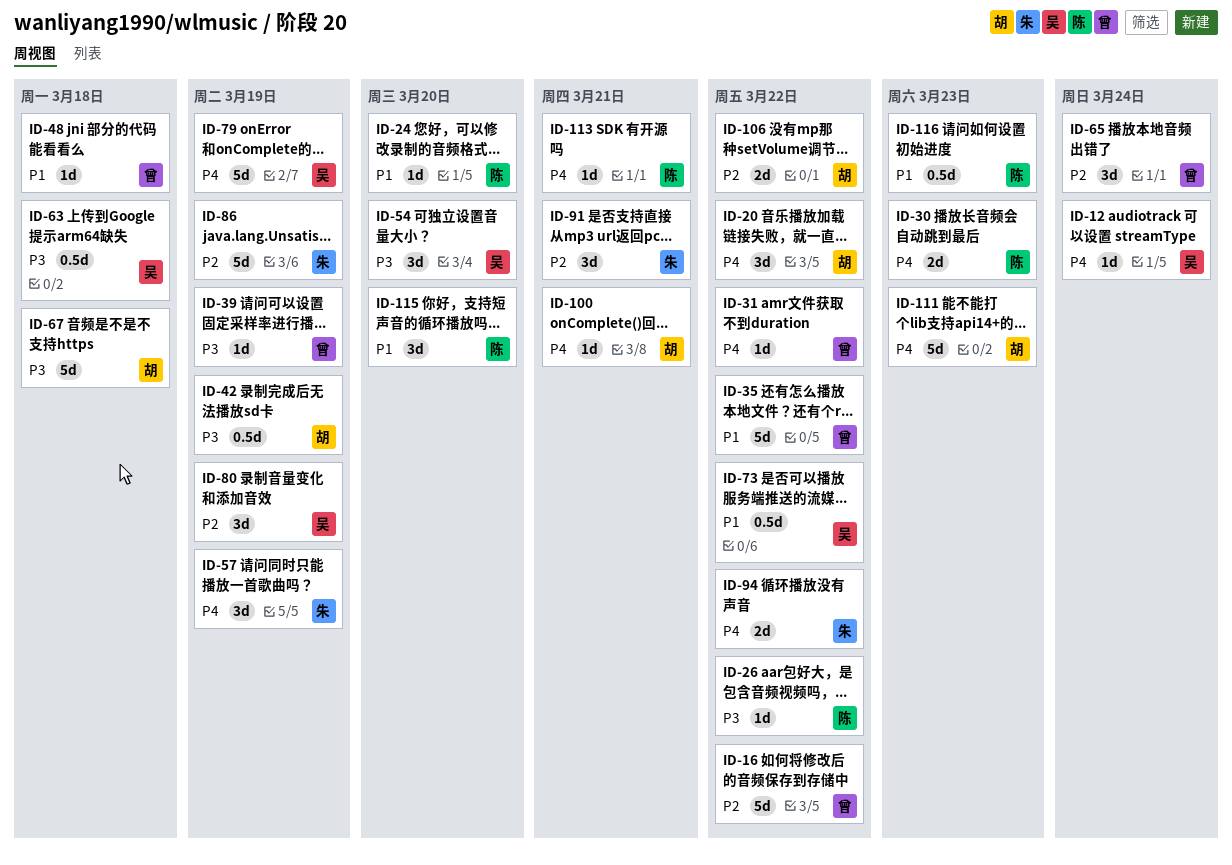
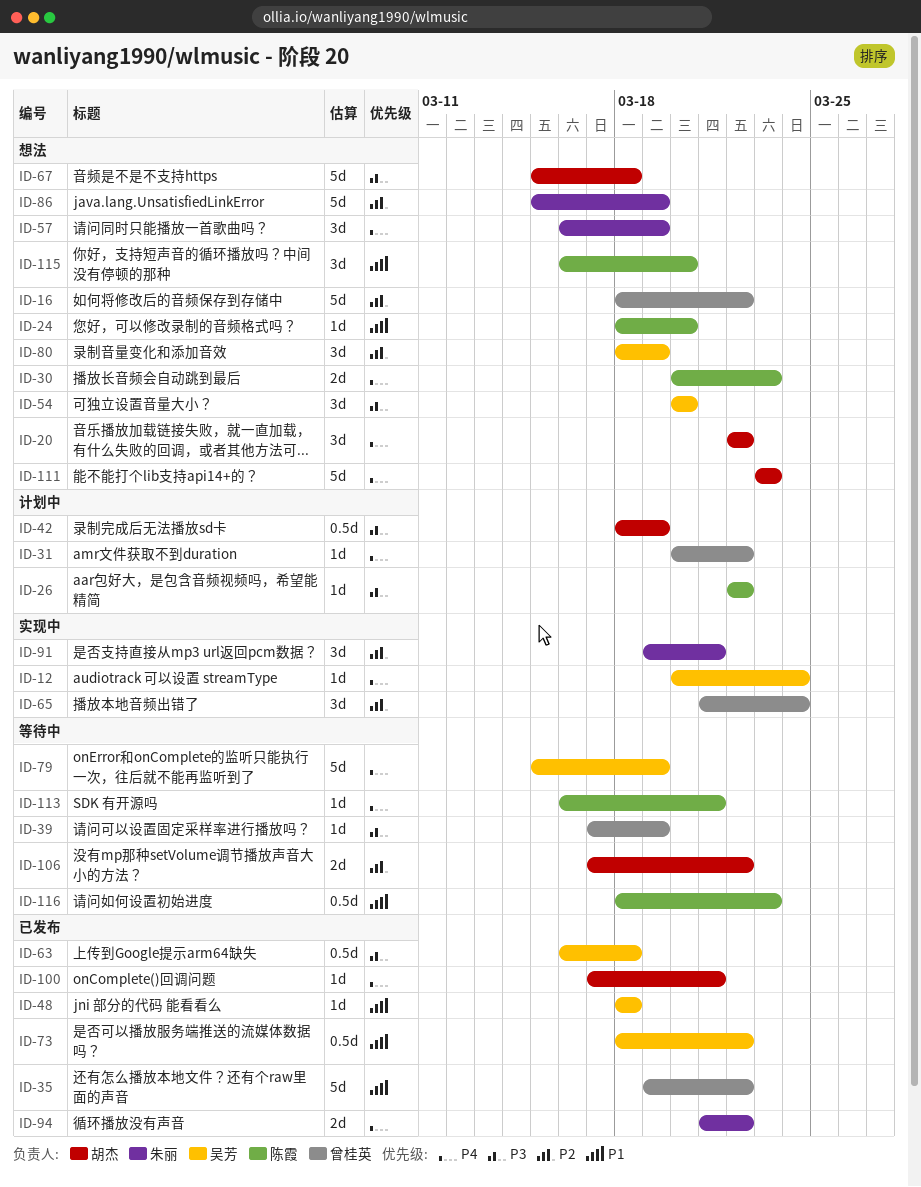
ID-48, owner: 曾桂英 -> 吴芳

